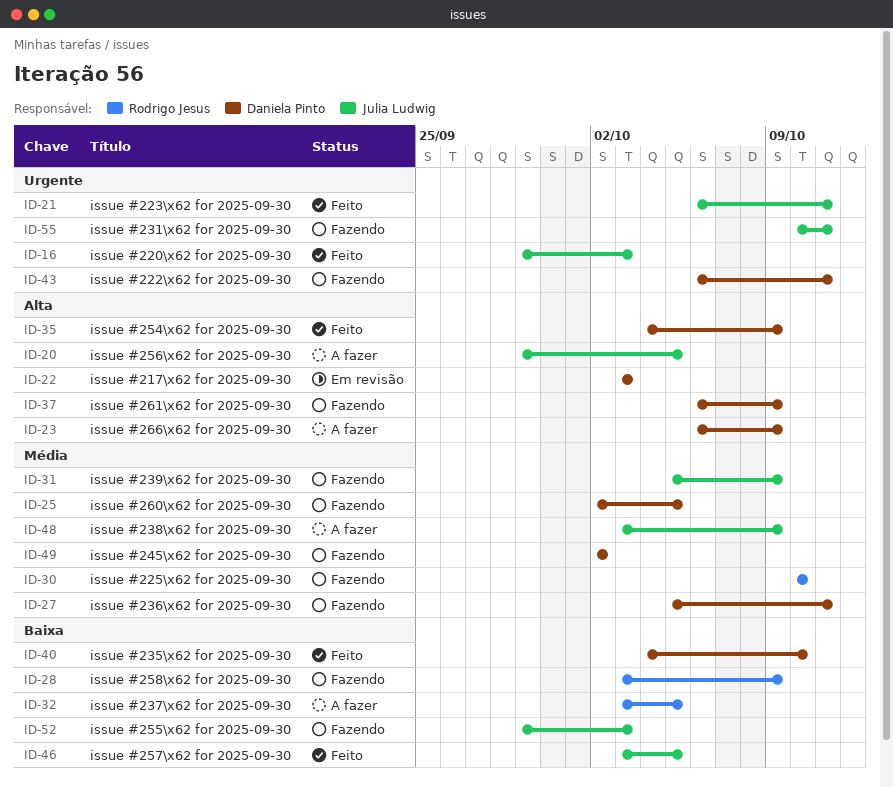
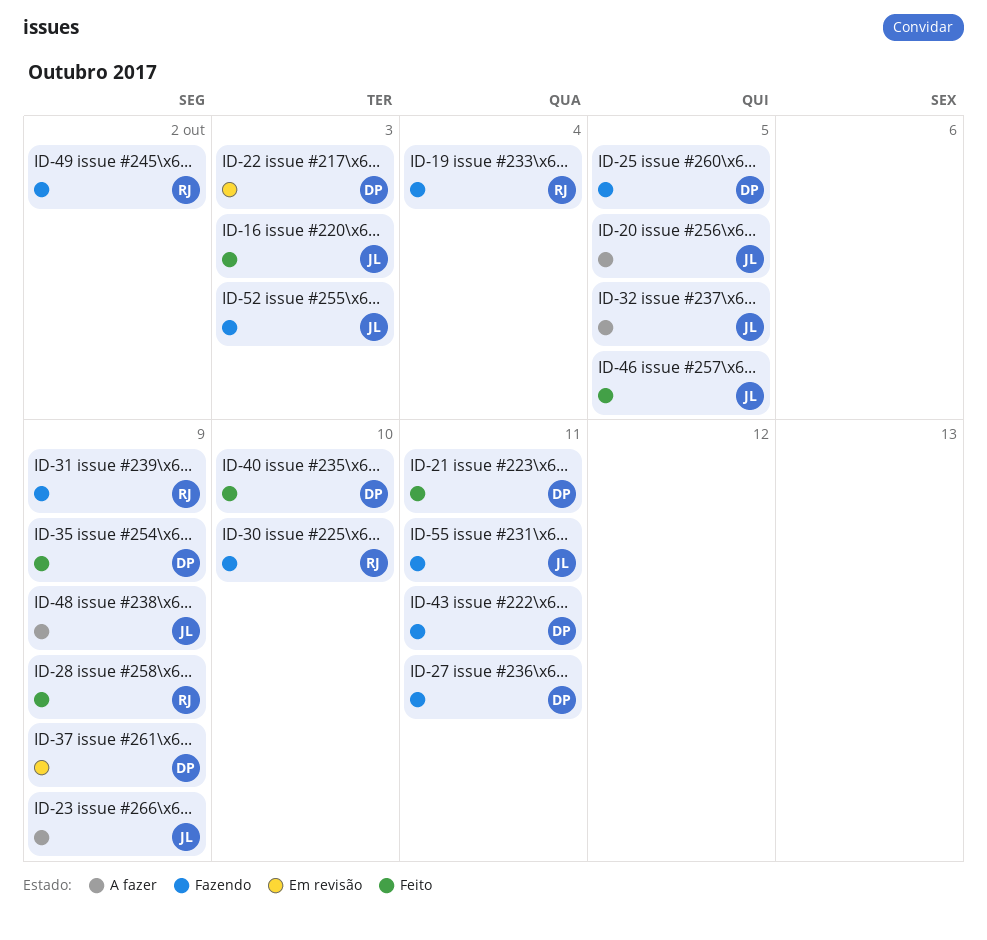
ID-19: none -> present
ID-21, owner: Julia Ludwig -> Daniela Pinto
ID-23, owner: Daniela Pinto -> Julia Ludwig
ID-28, status: Fazendo -> Feito
ID-31, owner: Julia Ludwig -> Rodrigo Jesus
ID-32, owner: Rodrigo Jesus -> Julia Ludwig
ID-37, status: Fazendo -> Em revisão
ID-49, owner: Daniela Pinto -> Rodrigo Jesus

